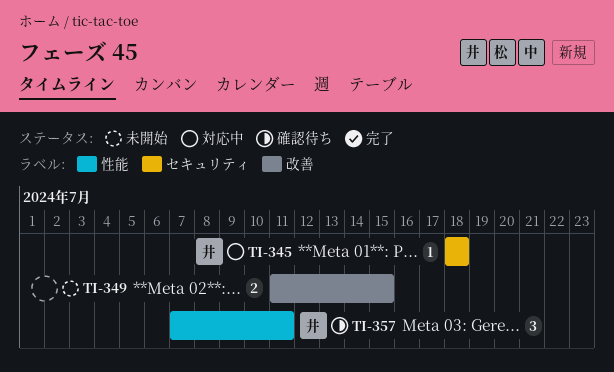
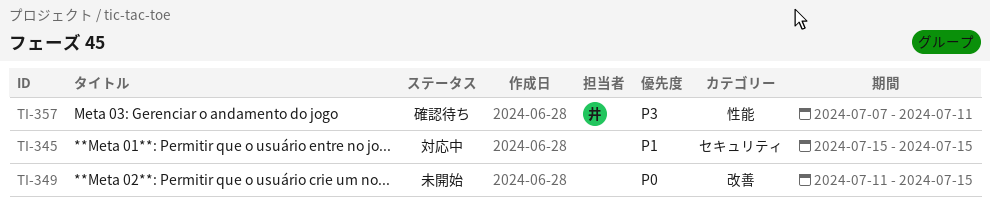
TI-345, owner: 井 -> none
TI-345, start: Jul 18 -> Jul 15
TI-345, due: Jul 18 -> Jul 15

